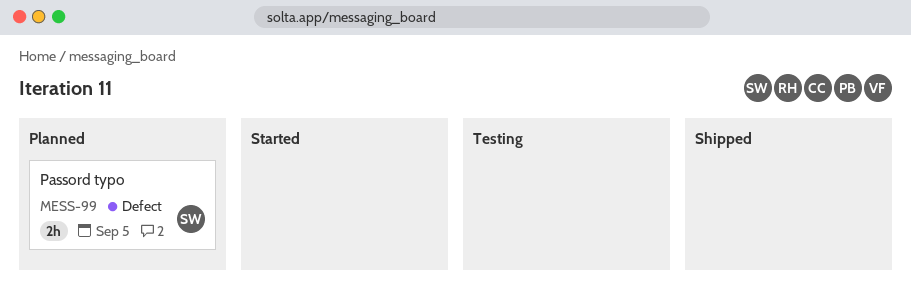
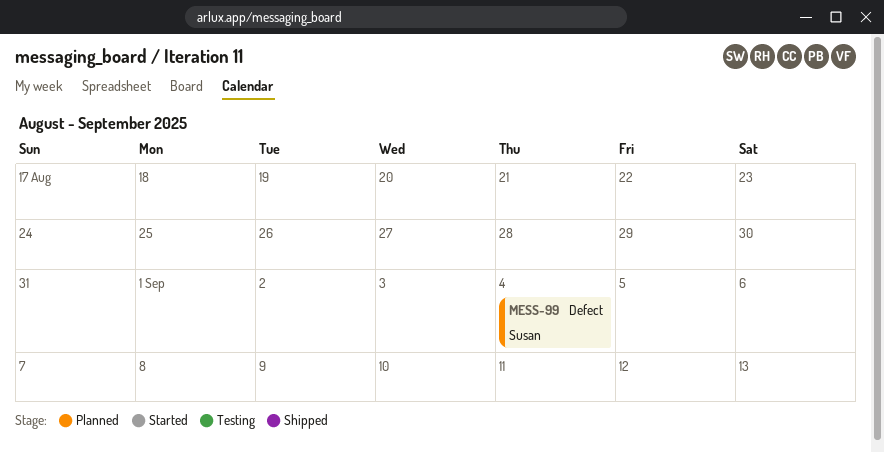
MESS-99, due: Sep 5 -> Sep 4

